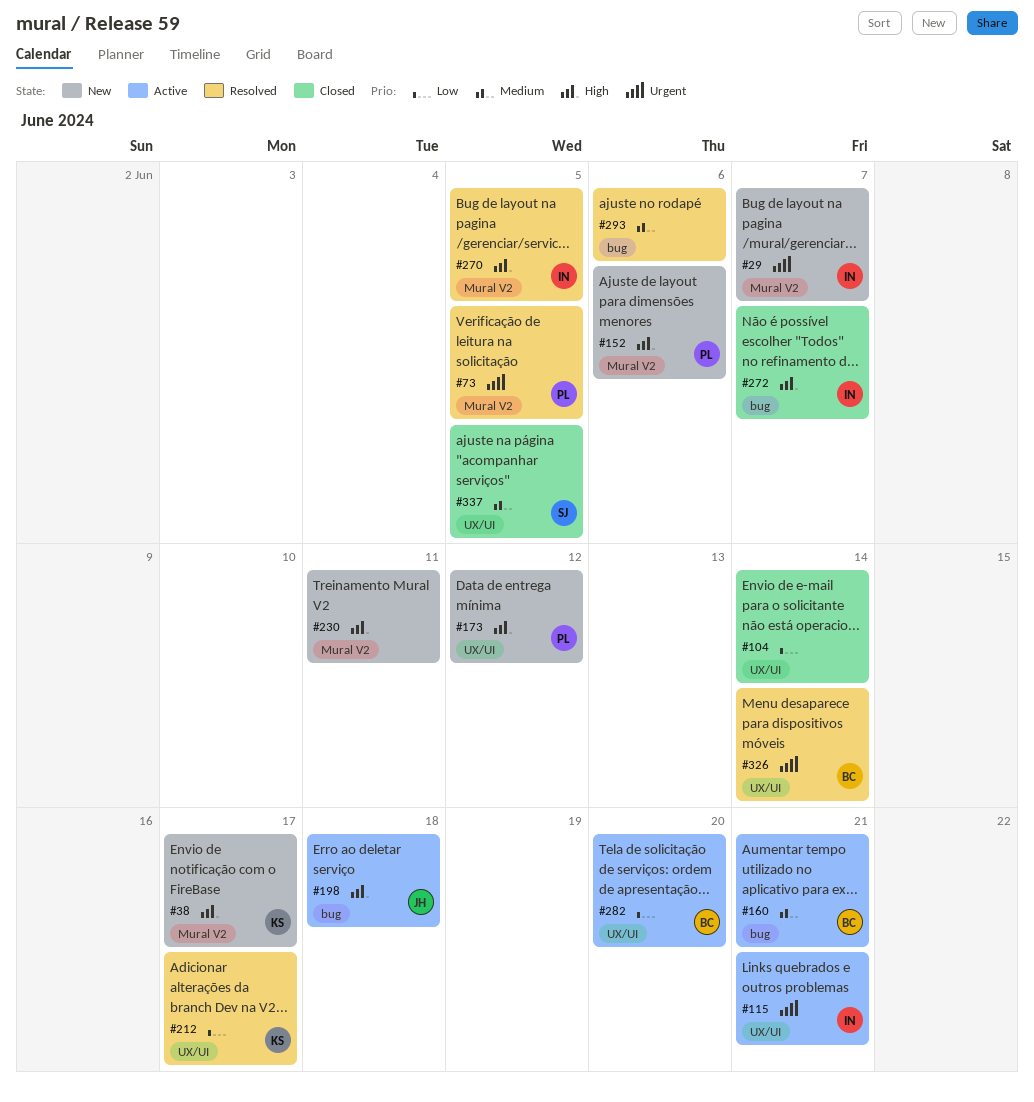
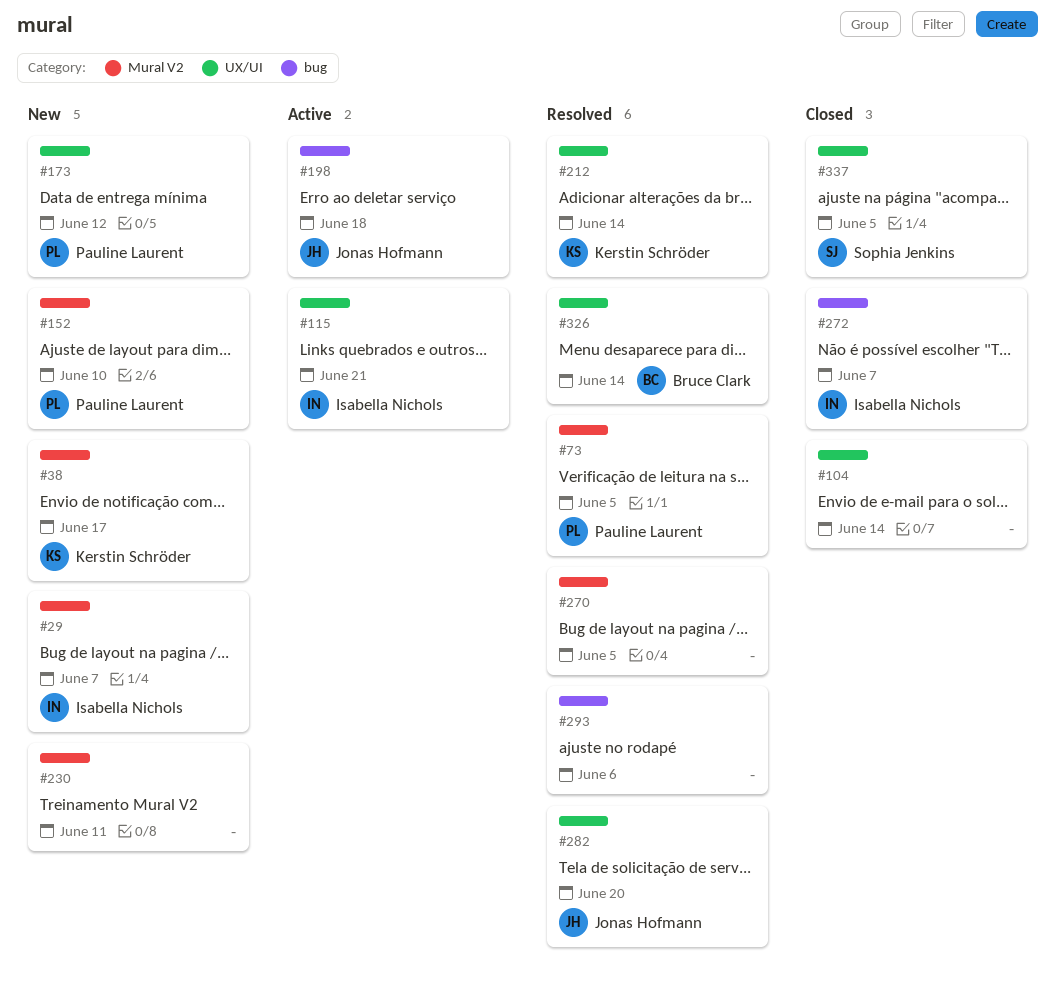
#152, due: Jun 6 -> Jun 10
#160: present -> none
#212, due: Jun 17 -> Jun 14
#270, owner: Isabella Nichols -> none
#282, status: Active -> Resolved
#282, owner: Bruce Clark -> Jonas Hofmann

